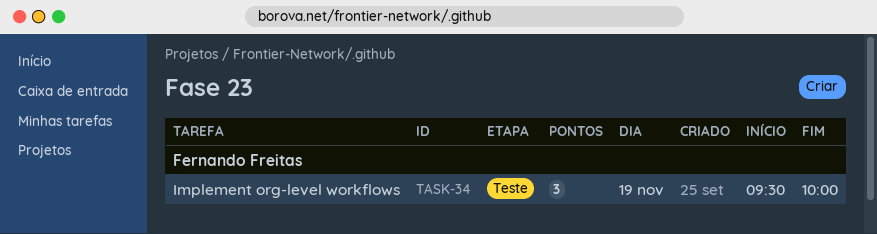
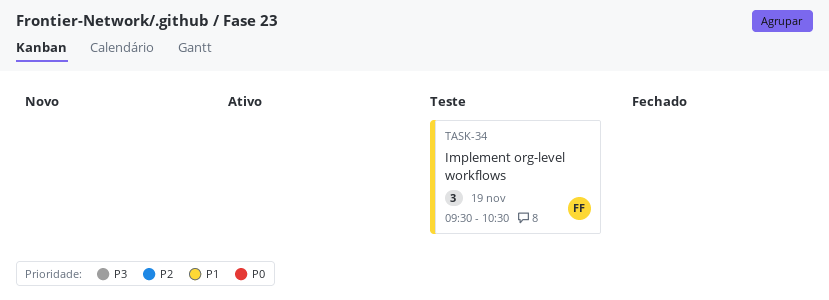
TASK-34, ends: 10:00 -> 10:30

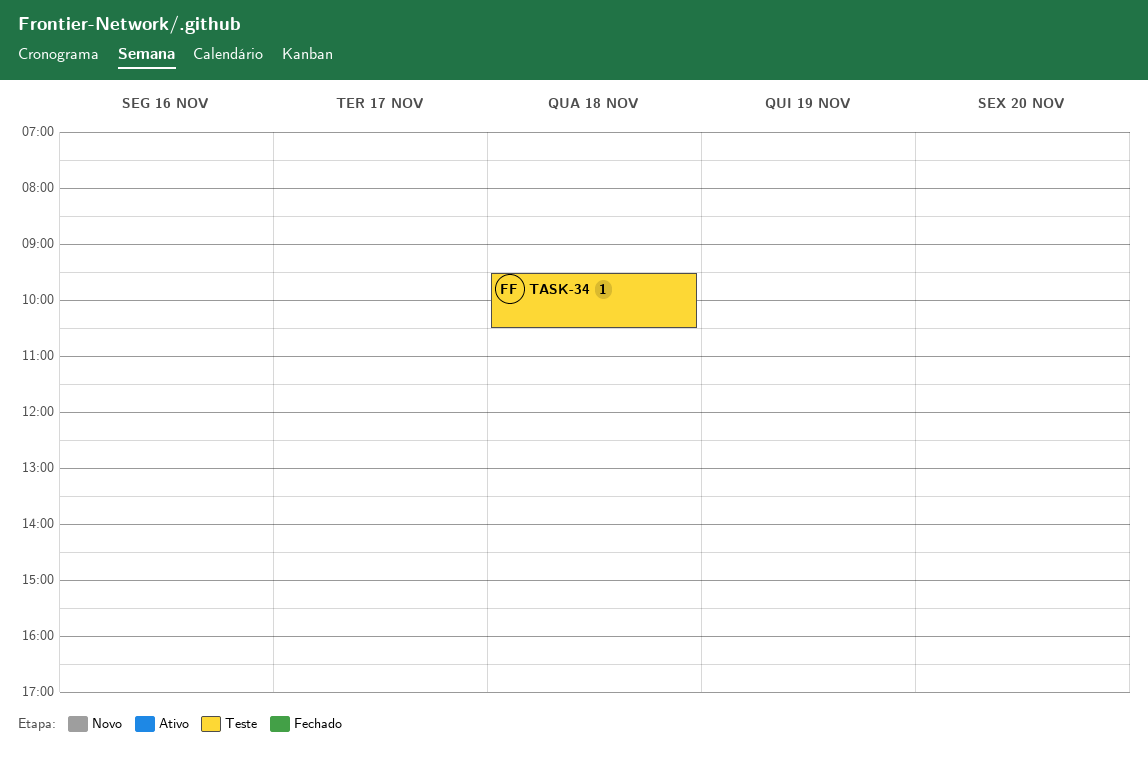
TASK-34, estimate: 3 -> 1
TASK-34, day: Nov 19 -> Nov 18

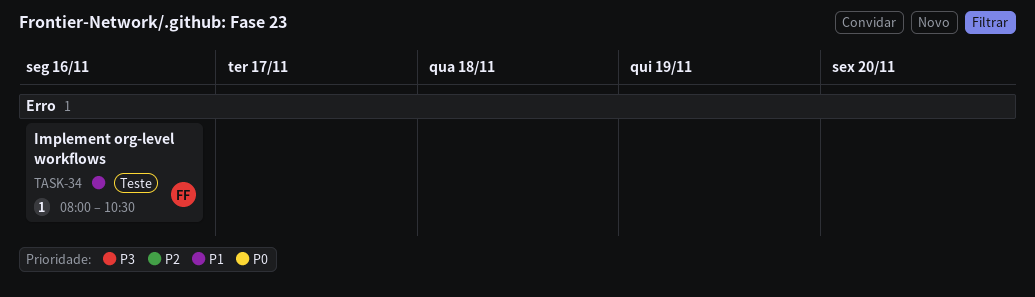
TASK-34, day: Nov 18 -> Nov 16
TASK-34, begins: 09:30 -> 08:00

